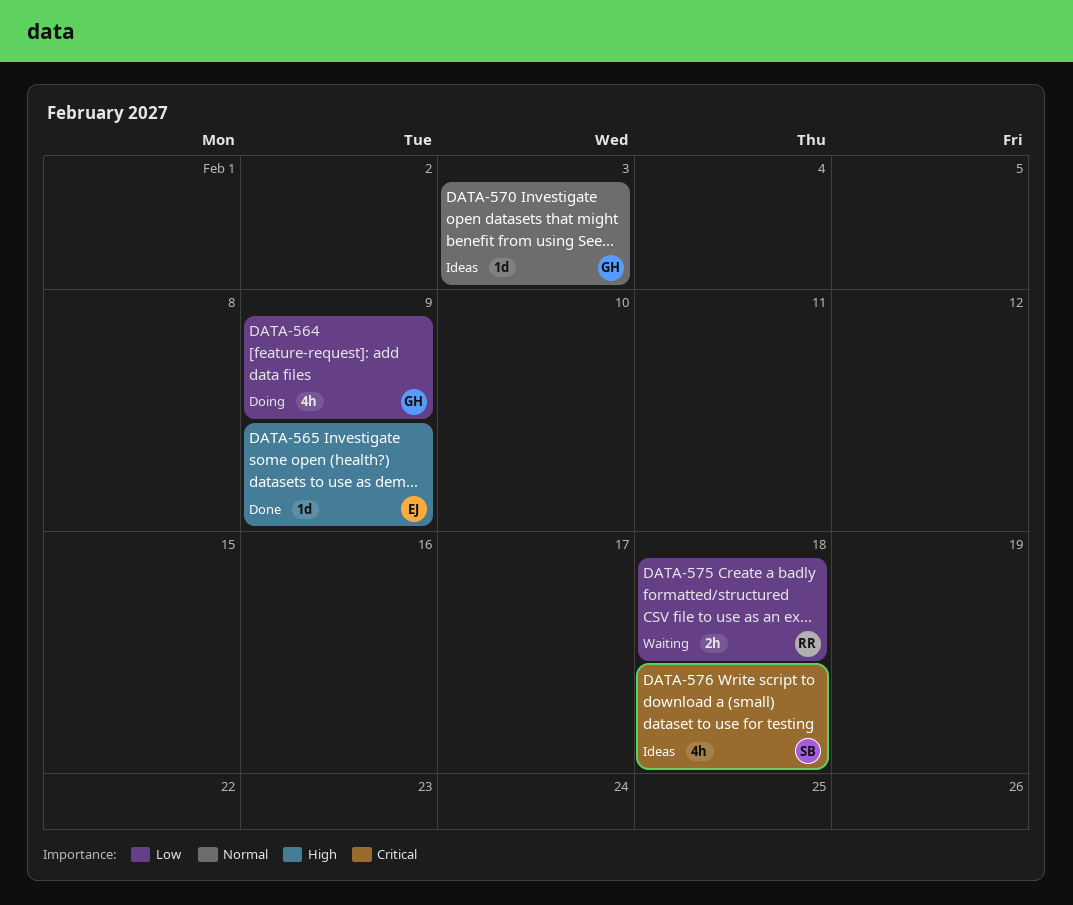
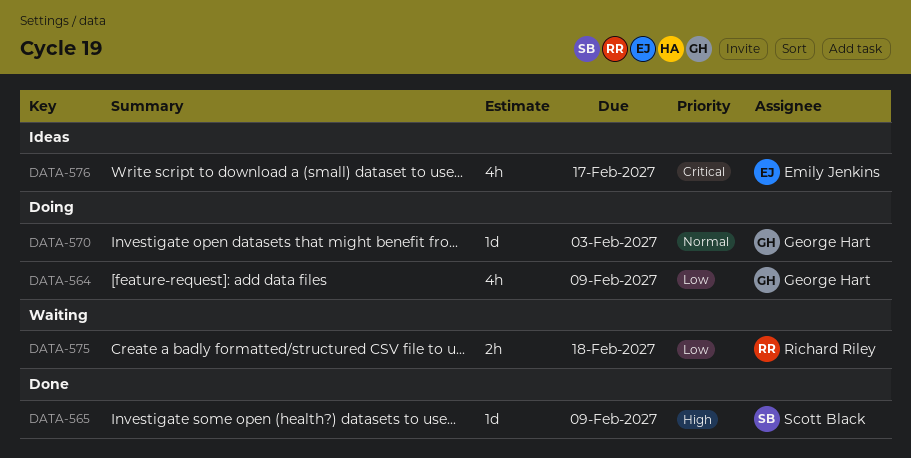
DATA-565, owner: Emily Jenkins -> Scott Black
DATA-570, status: Ideas -> Doing
DATA-576, owner: Scott Black -> Emily Jenkins
DATA-576, due: Feb 18 -> Feb 17

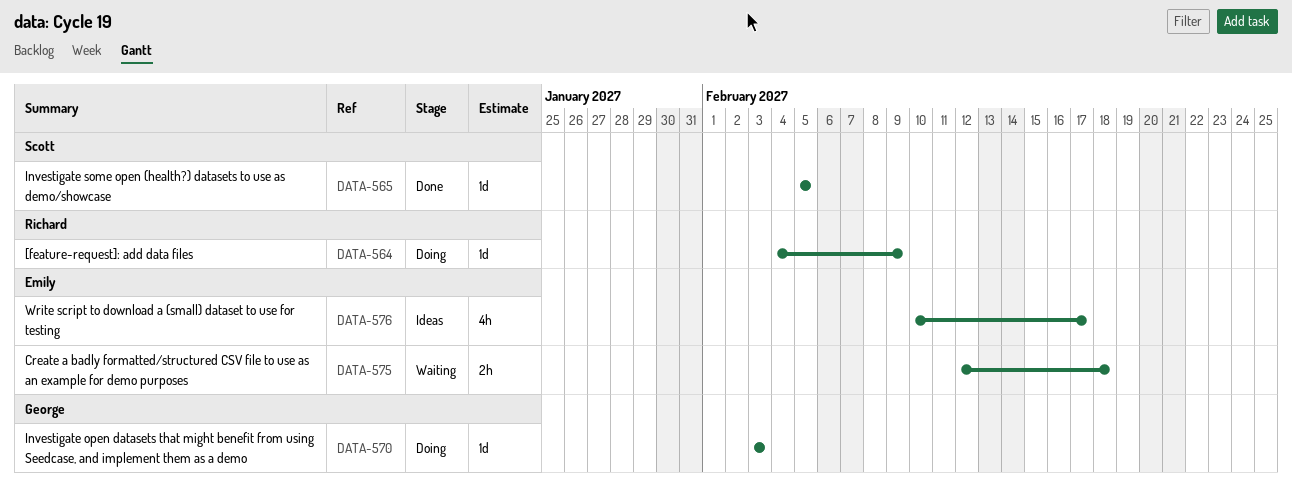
DATA-564, owner: George Hart -> Richard Riley
DATA-564, estimate: 4h -> 1d
DATA-565, due: Feb 9 -> Feb 5
DATA-575, owner: Richard Riley -> Emily Jenkins

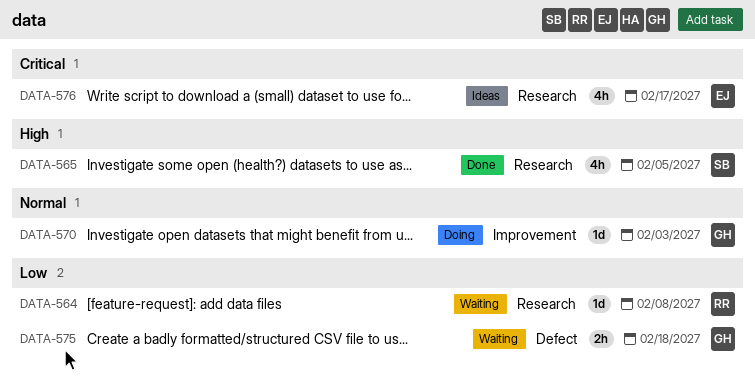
DATA-564, status: Doing -> Waiting
DATA-564, due: Feb 9 -> Feb 8
DATA-565, estimate: 1d -> 4h
DATA-575, owner: Emily -> George

